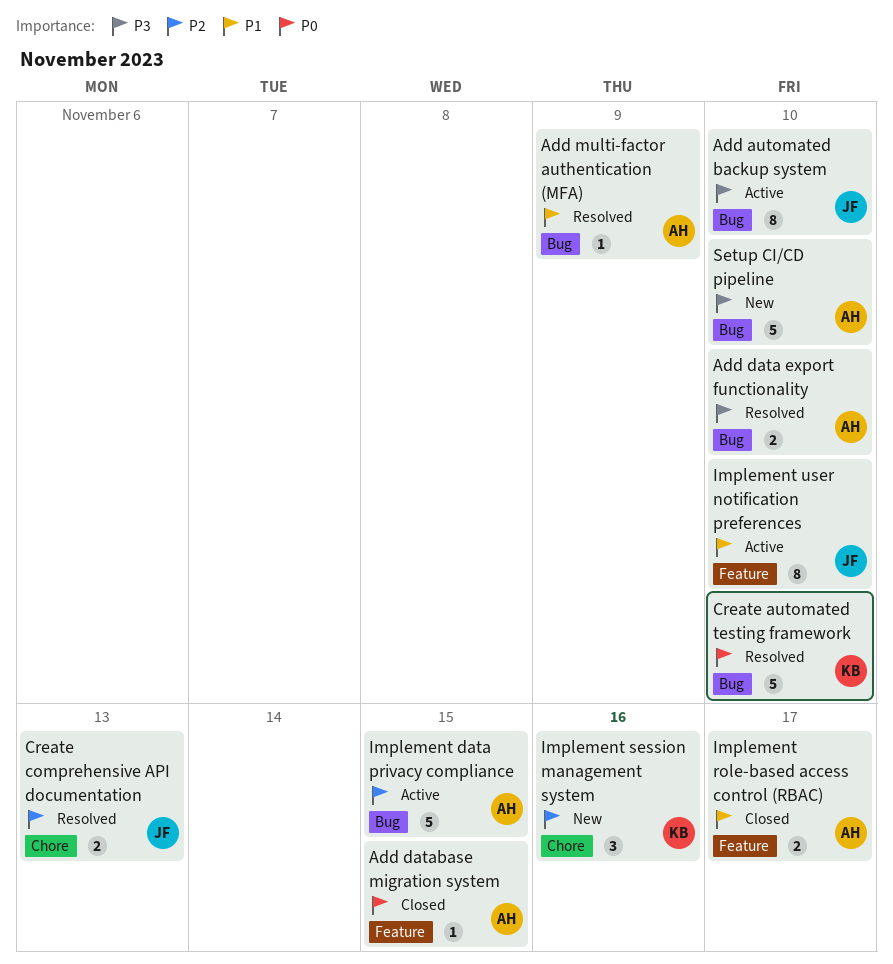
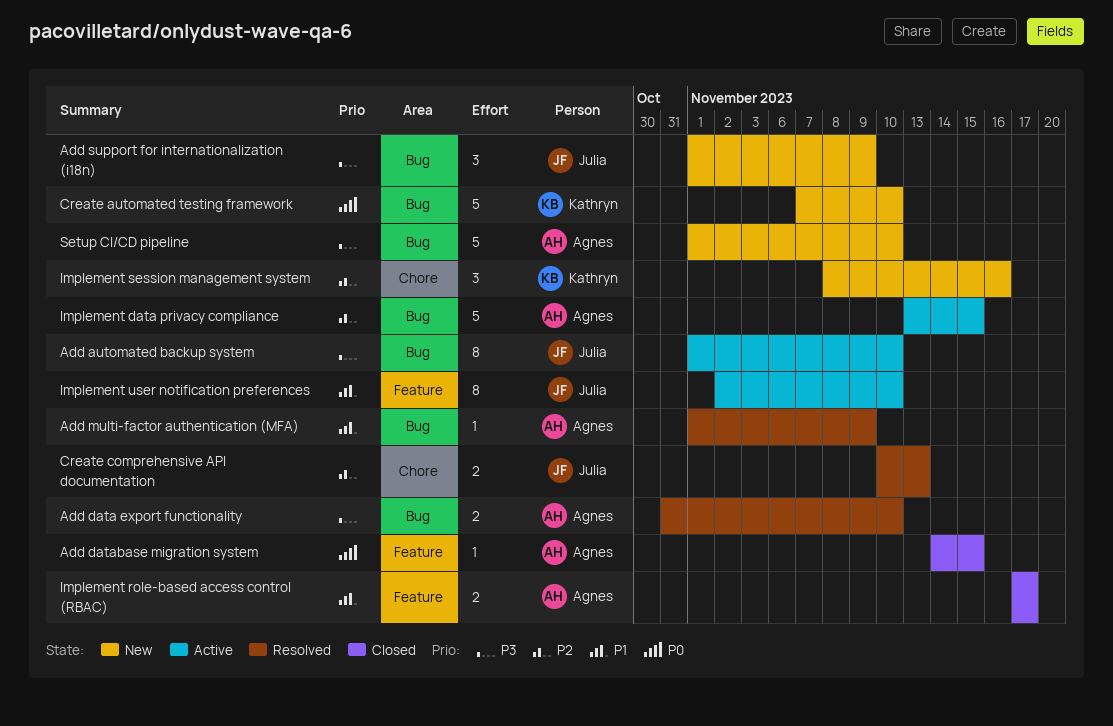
Add support for internationalization (i18n): none -> present
Create automated testing framework, status: Resolved -> New

